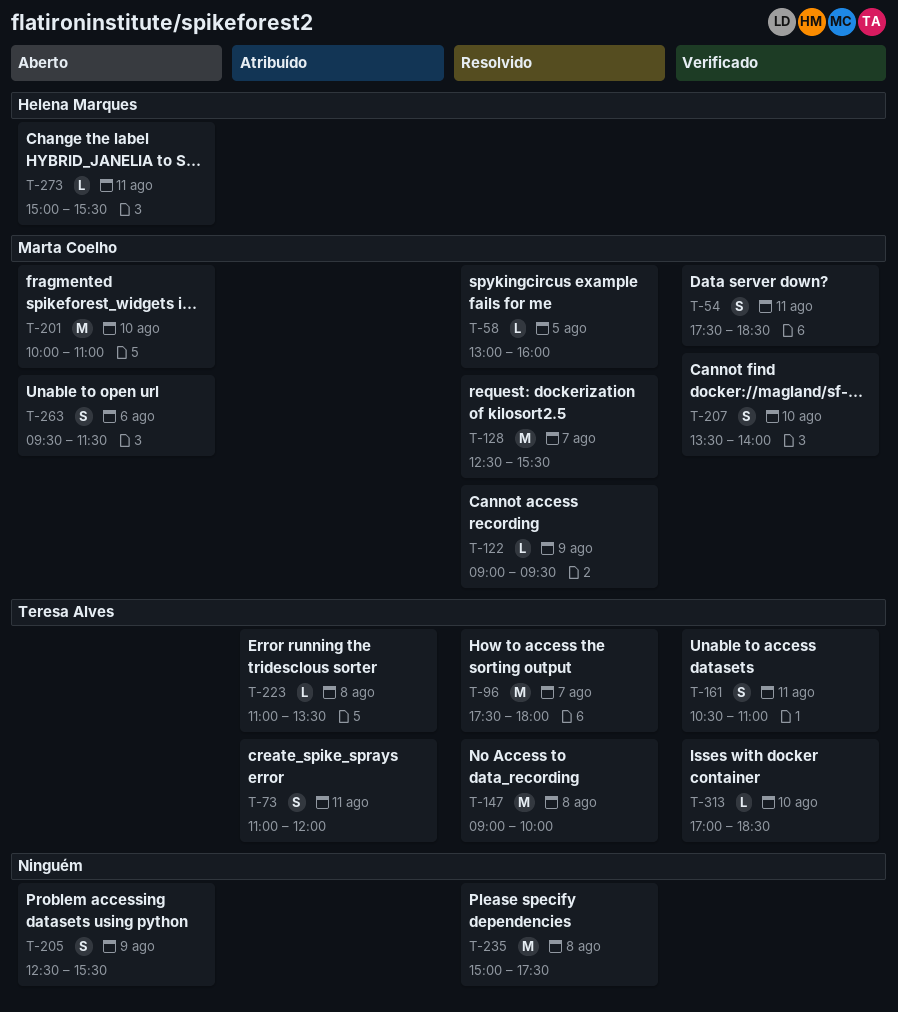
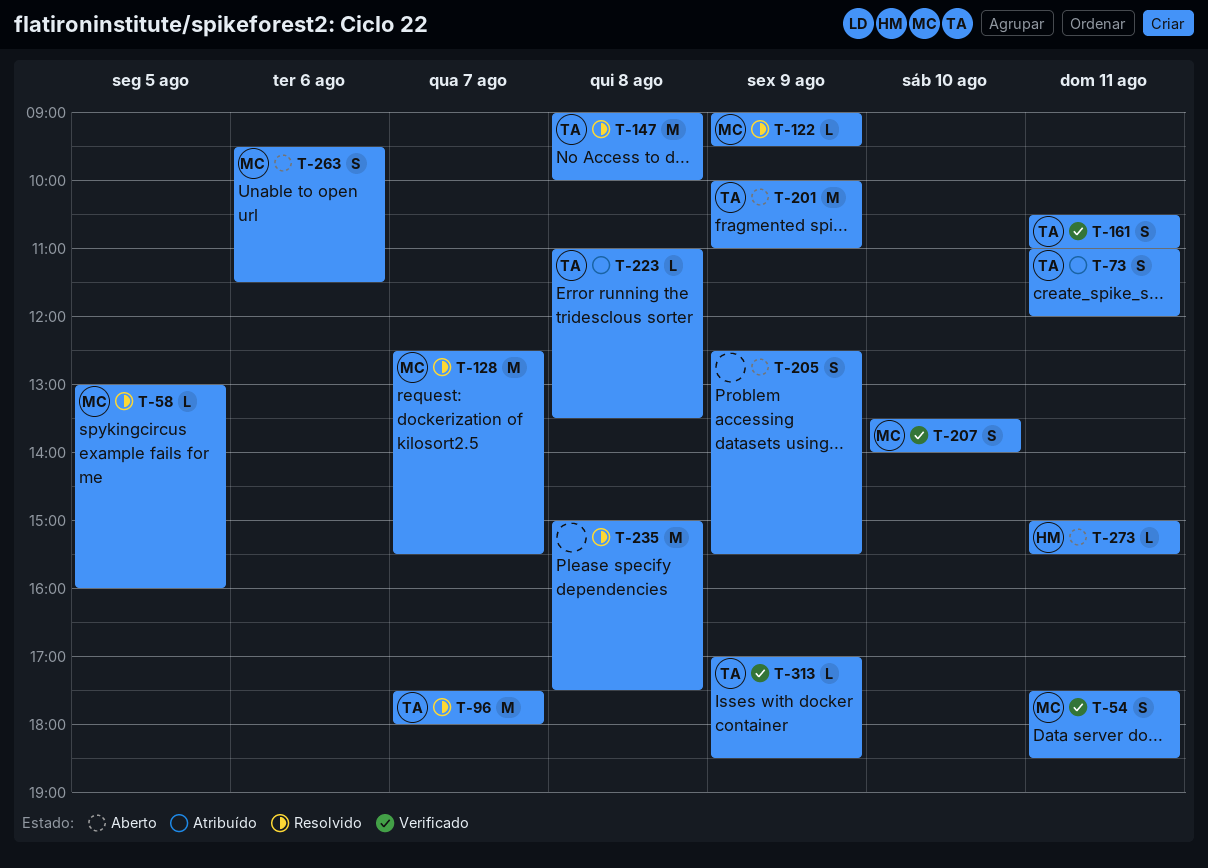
T-201, owner: Marta Coelho -> Teresa Alves
T-201, day: Aug 10 -> Aug 9
T-313, day: Aug 10 -> Aug 9

